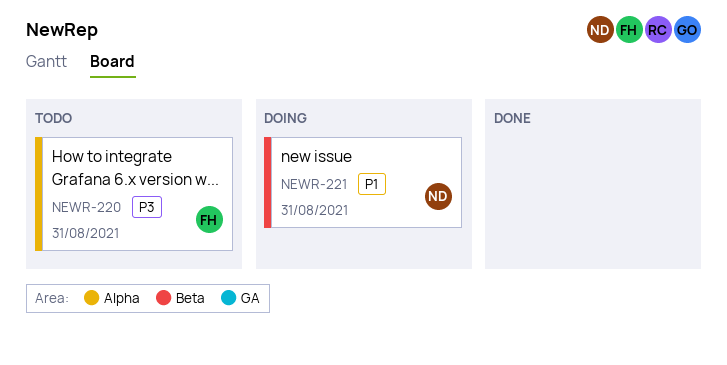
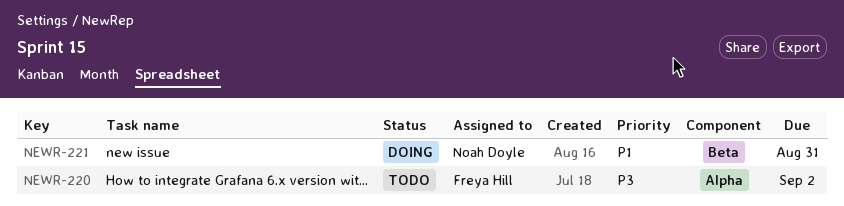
NEWR-220, due: Aug 31 -> Sep 2

